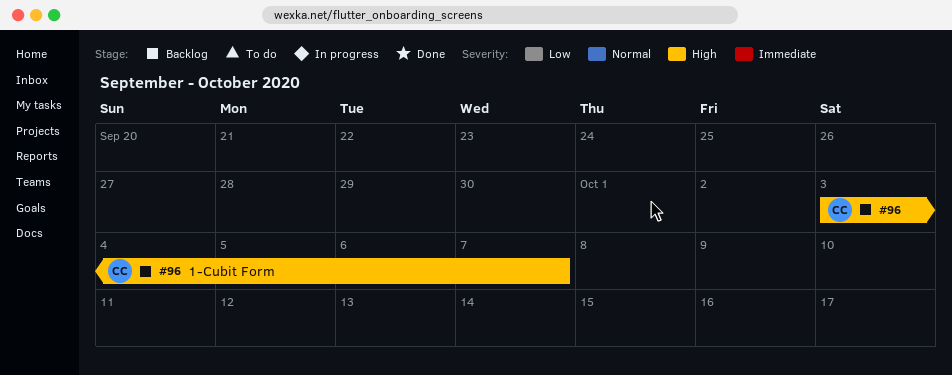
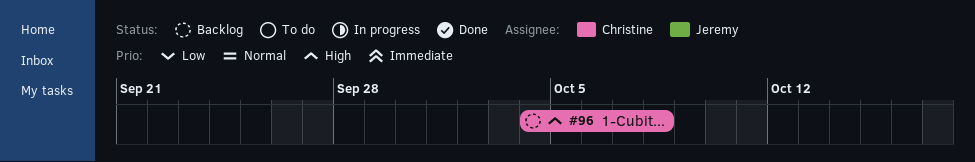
#96, start: Oct 3 -> Oct 4
#96, due: Oct 7 -> Oct 8

